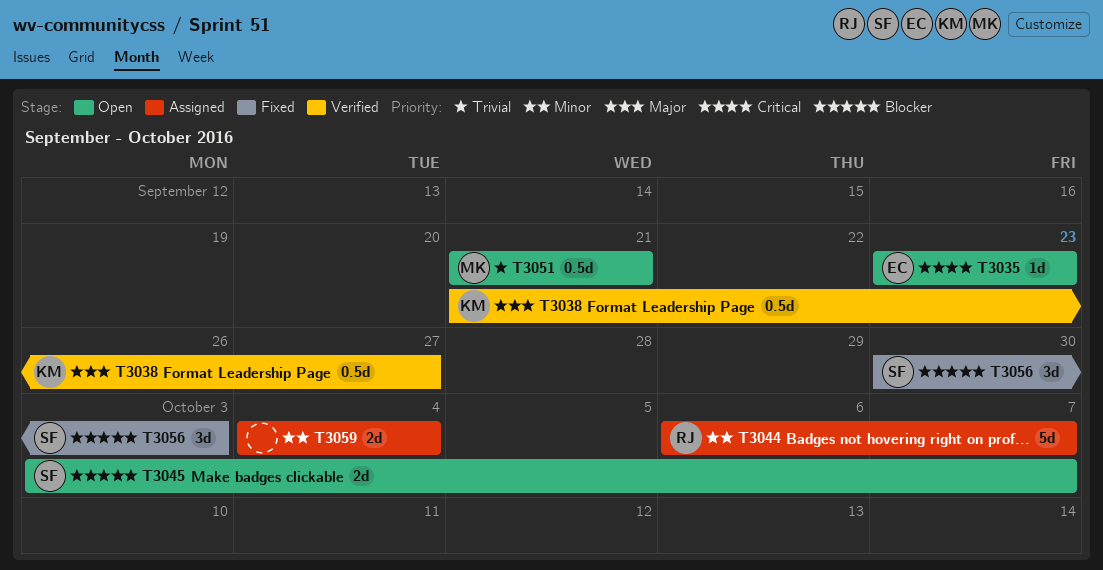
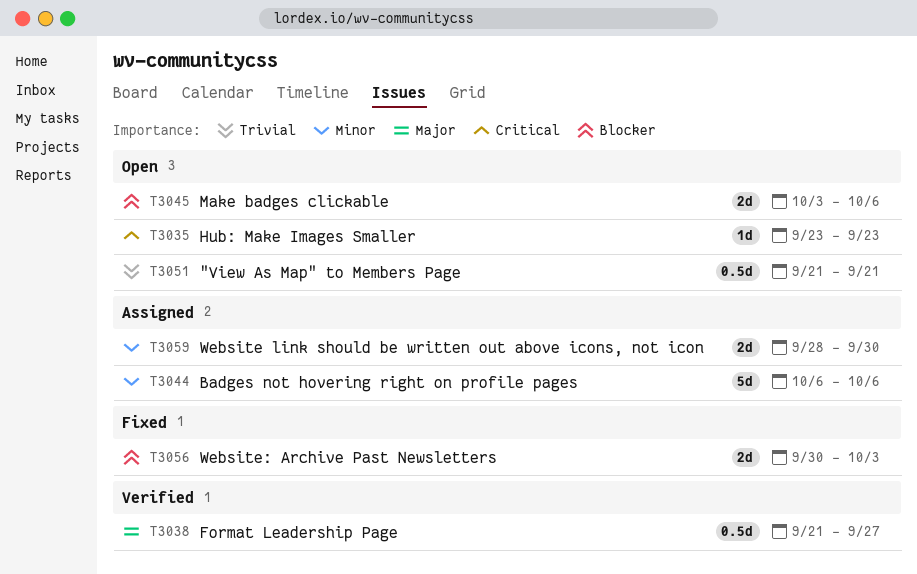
T3044, due: Oct 7 -> Oct 6
T3045, due: Oct 7 -> Oct 6
T3056, estimate: 3d -> 2d
T3059, start: Oct 4 -> Sep 28
T3059, due: Oct 4 -> Sep 30

